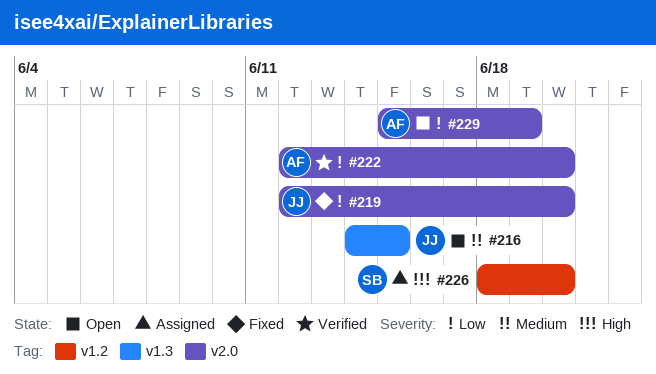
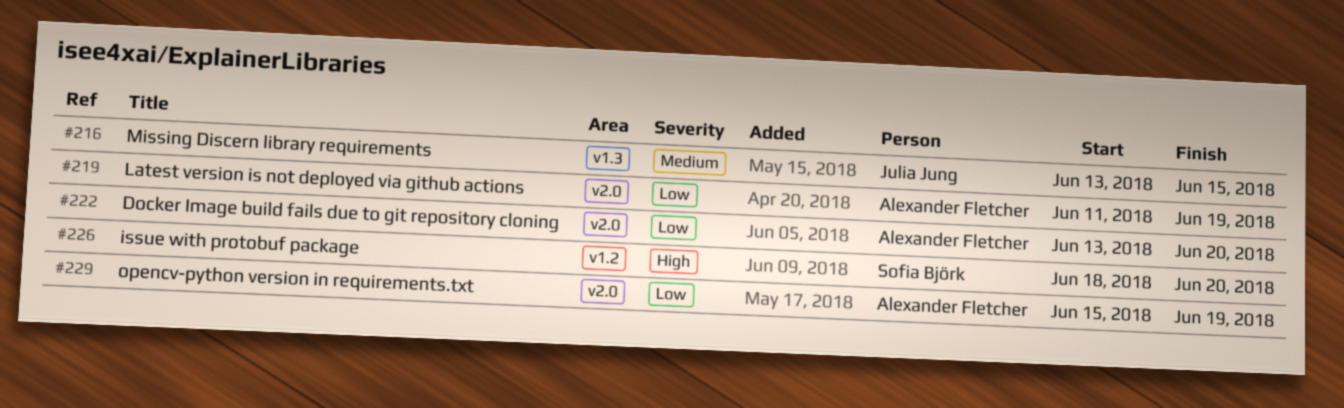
#216, start: Jun 14 -> Jun 13
#219, owner: Julia Jung -> Alexander Fletcher
#219, start: Jun 12 -> Jun 11
#219, due: Jun 20 -> Jun 19
#222, start: Jun 12 -> Jun 13

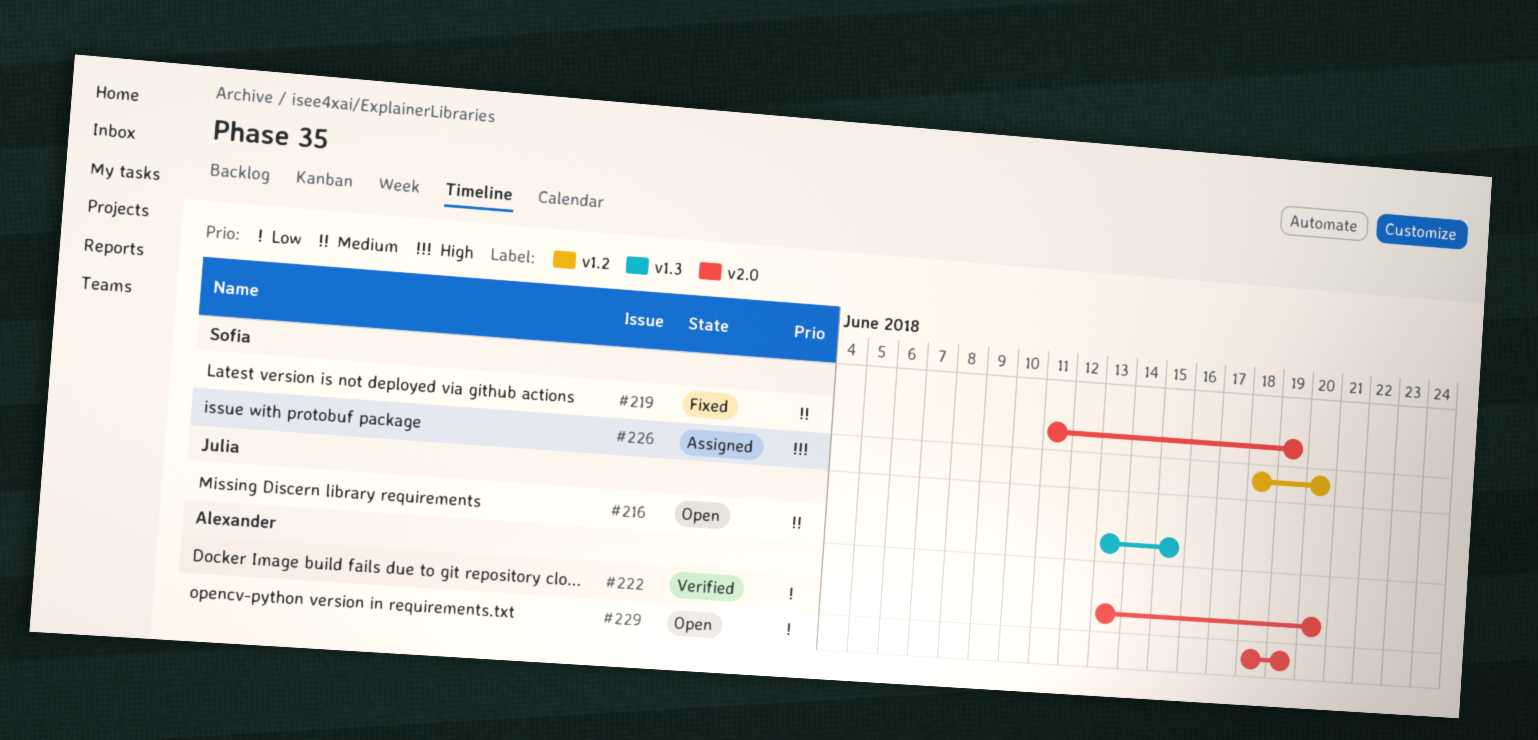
#219, owner: Alexander Fletcher -> Sofia Björk
#219, priority: Low -> Medium
#229, start: Jun 15 -> Jun 18

